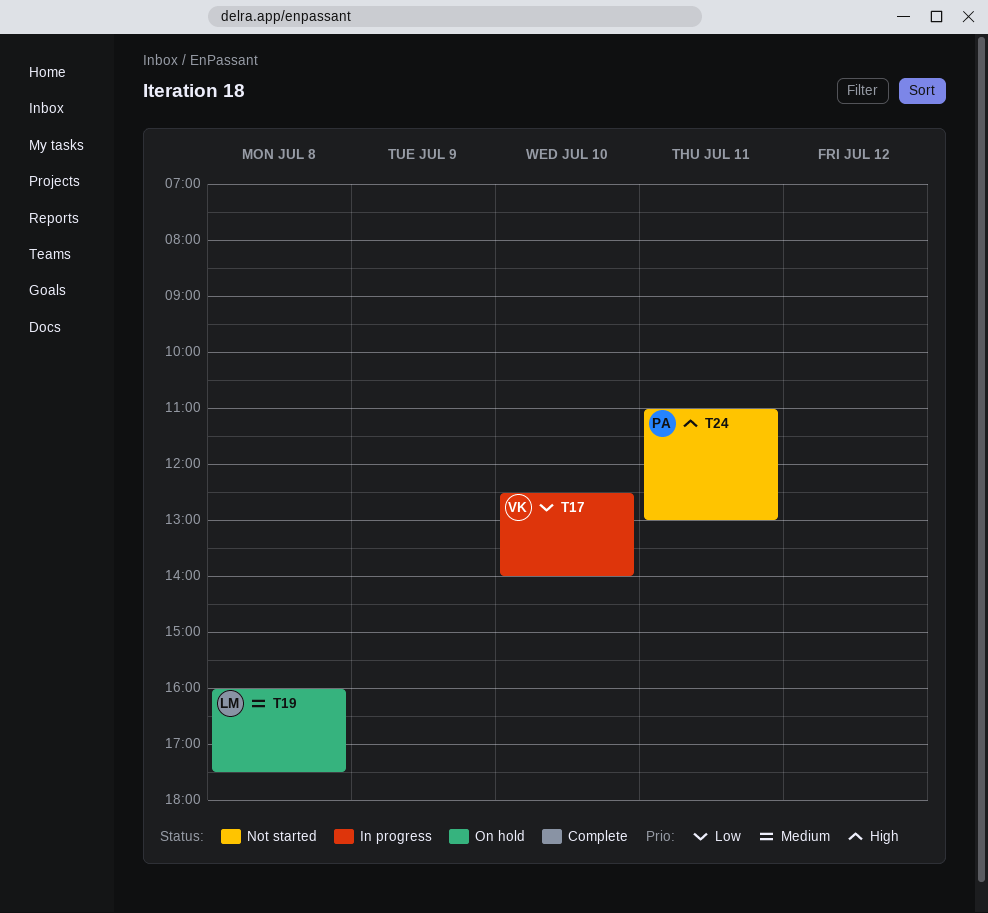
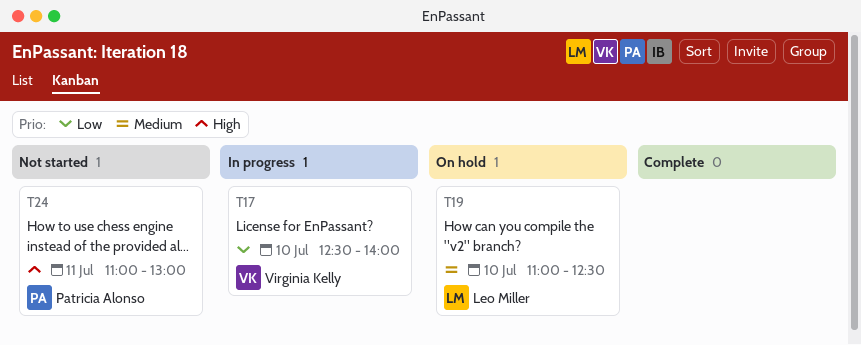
T19, day: Jul 8 -> Jul 10
T19, begins: 16:00 -> 11:00
T19, ends: 17:30 -> 12:30

